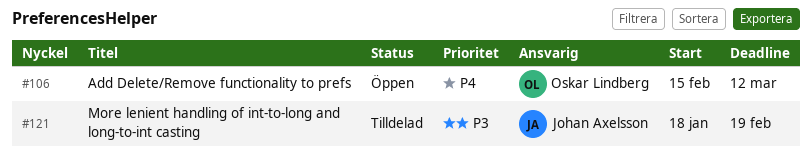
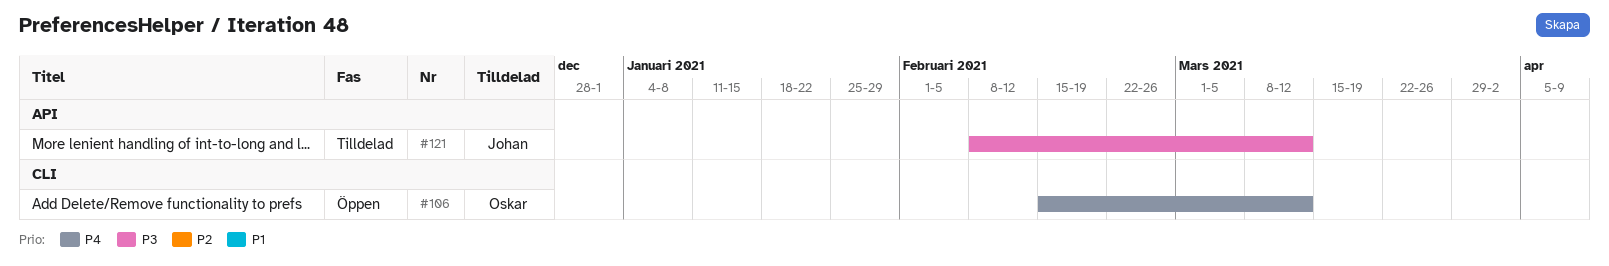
#121, start: Jan 18 -> Feb 8
#121, due: Feb 19 -> Mar 12

